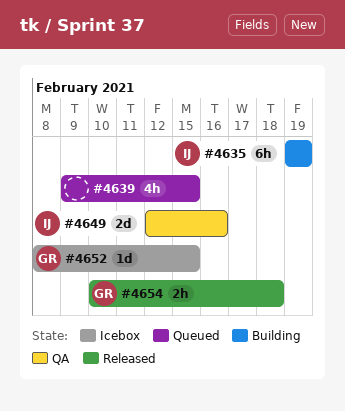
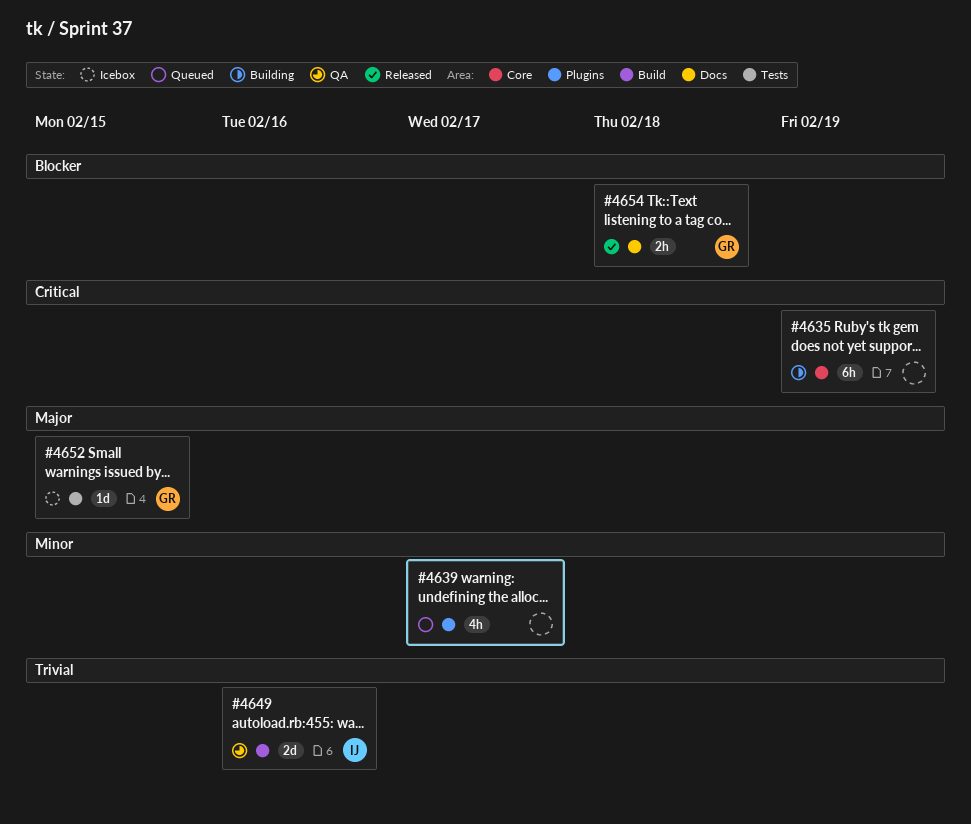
#4635, owner: IJ -> none
#4639, due: Feb 15 -> Feb 17

